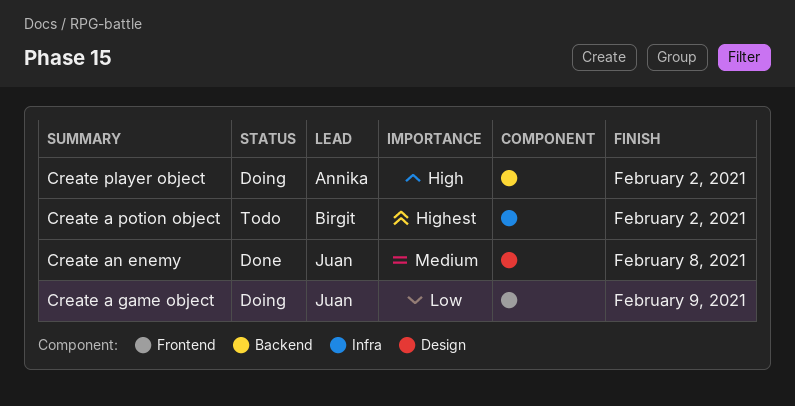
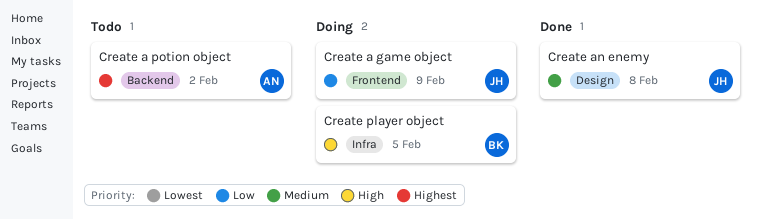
Create a potion object, owner: Birgit -> Annika
Create a potion object, label: Infra -> Backend
Create player object, owner: Annika -> Birgit
Create player object, label: Backend -> Infra
Create player object, due: Feb 2 -> Feb 5

